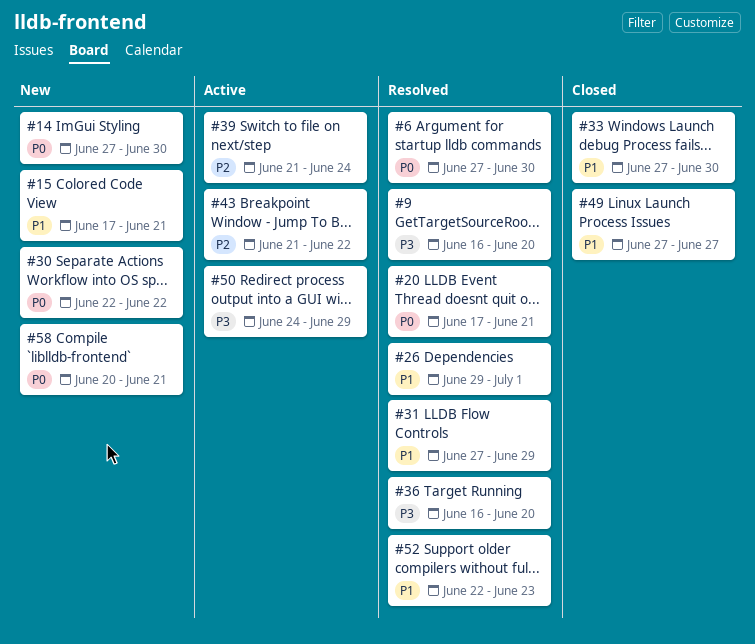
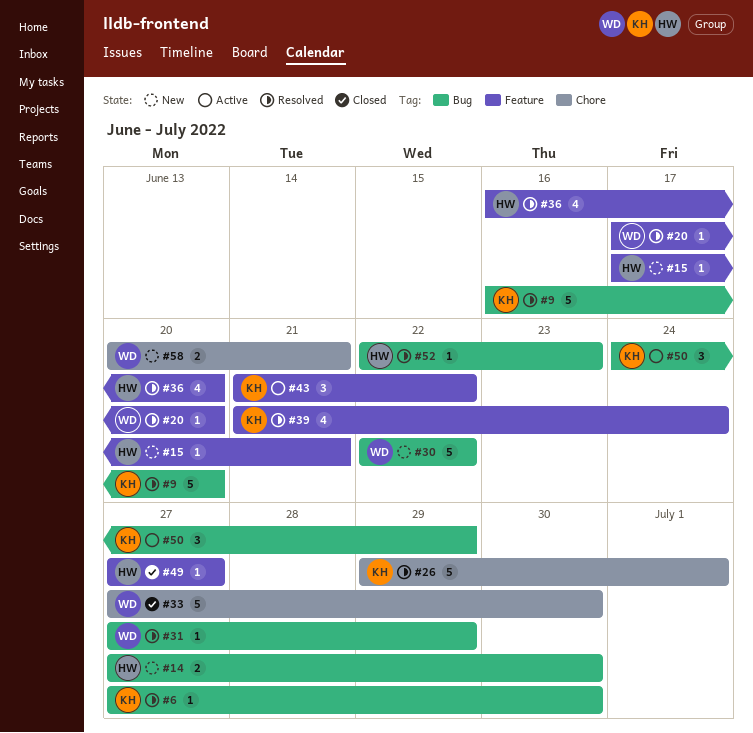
#20, due: Jun 21 -> Jun 20
#39, status: Active -> Resolved

